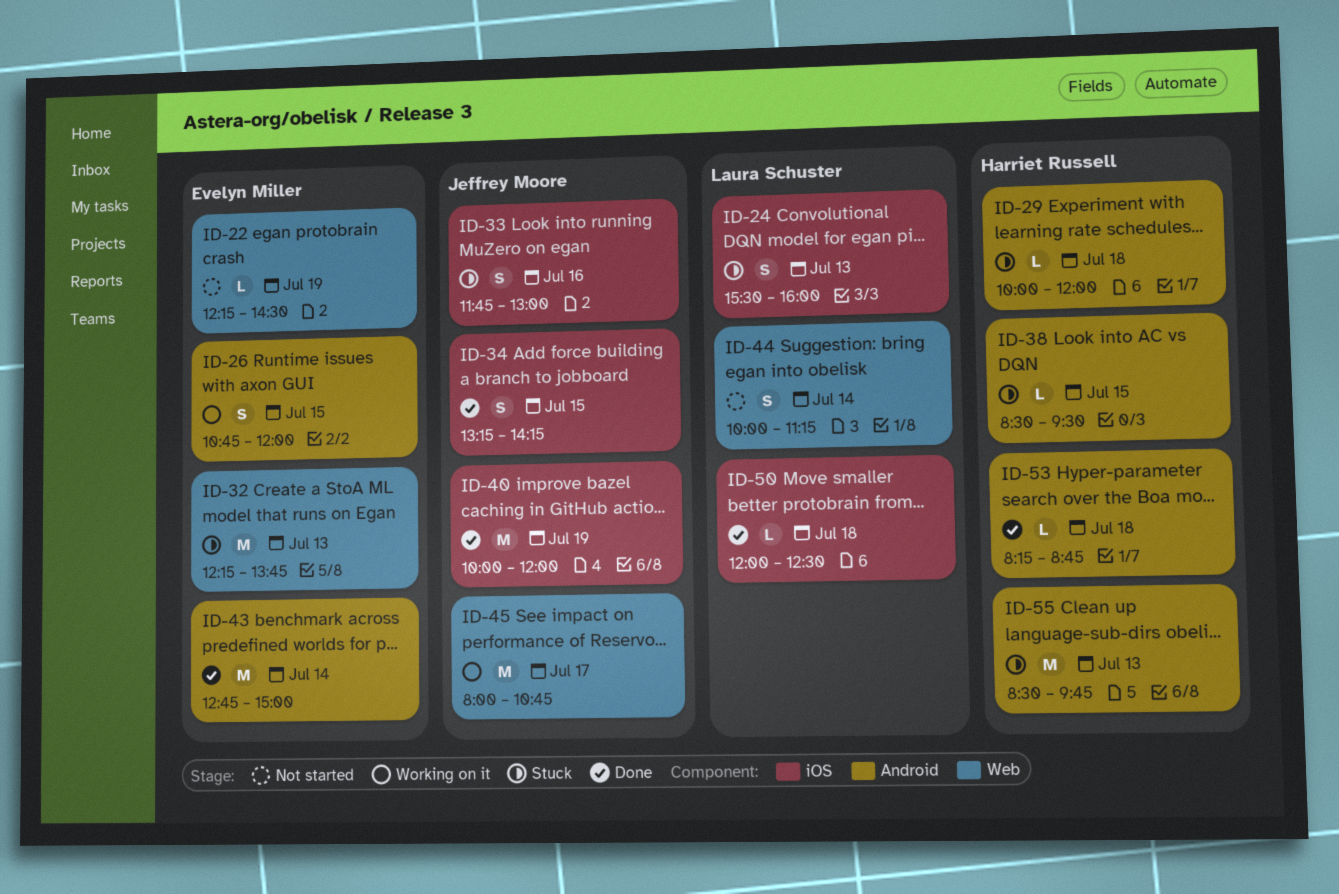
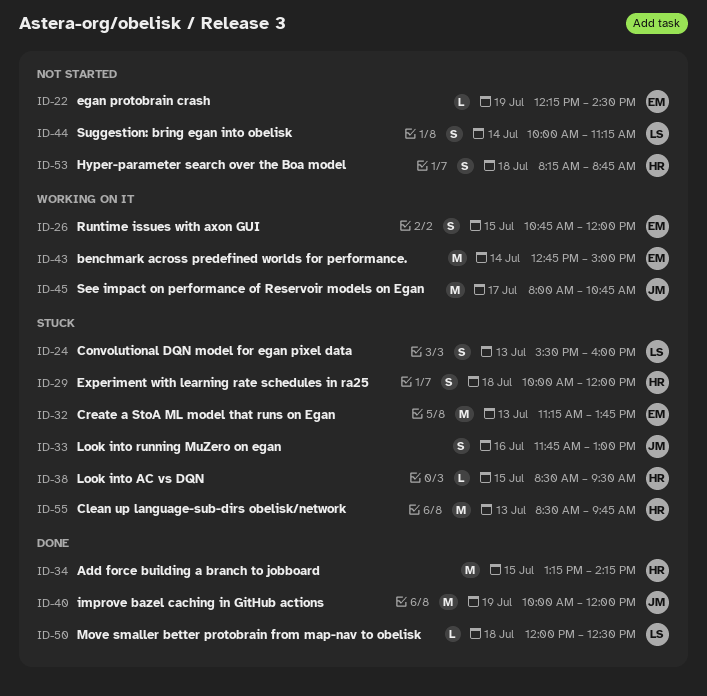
ID-29, estimate: L -> S
ID-32, begins: 12:15 -> 11:15
ID-34, owner: Jeffrey Moore -> Harriet Russell
ID-34, estimate: S -> M
ID-43, status: Done -> Working on it
ID-53, status: Done -> Not started
ID-53, estimate: L -> S

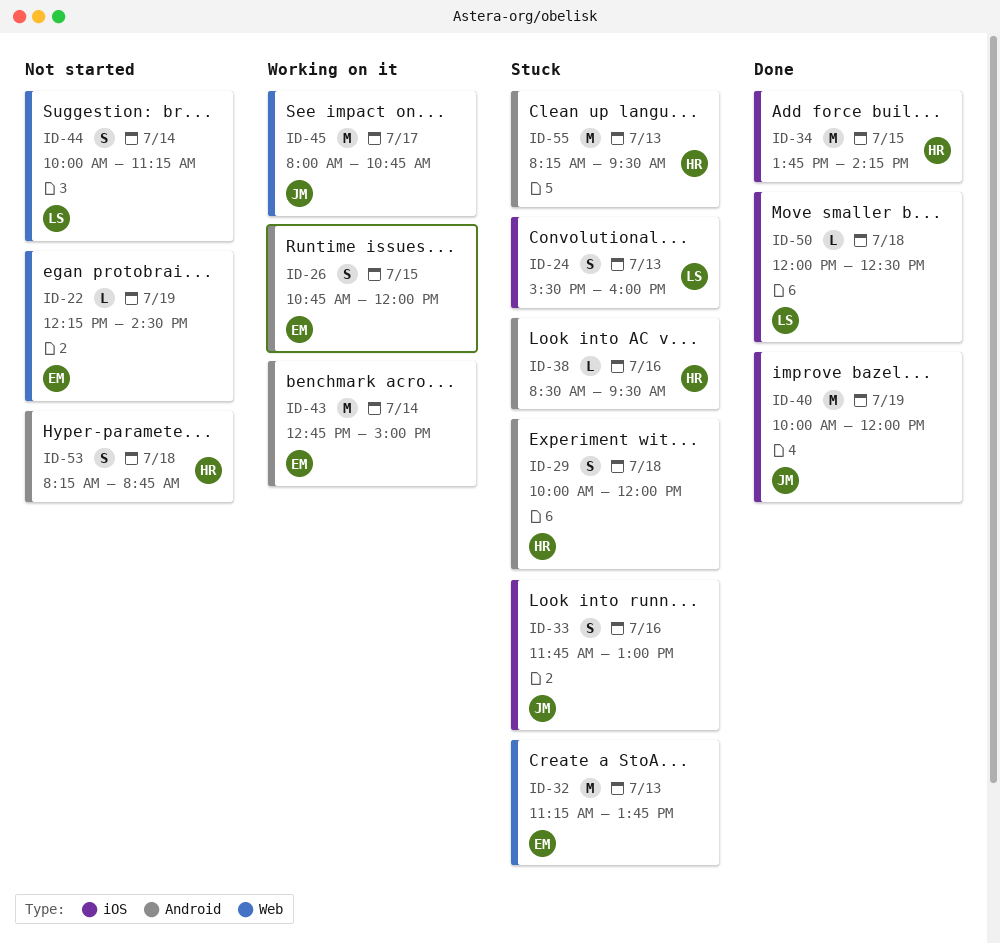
ID-34, begins: 13:15 -> 13:45
ID-38, day: Jul 15 -> Jul 16
ID-55, begins: 08:30 -> 08:15
ID-55, ends: 09:45 -> 09:30

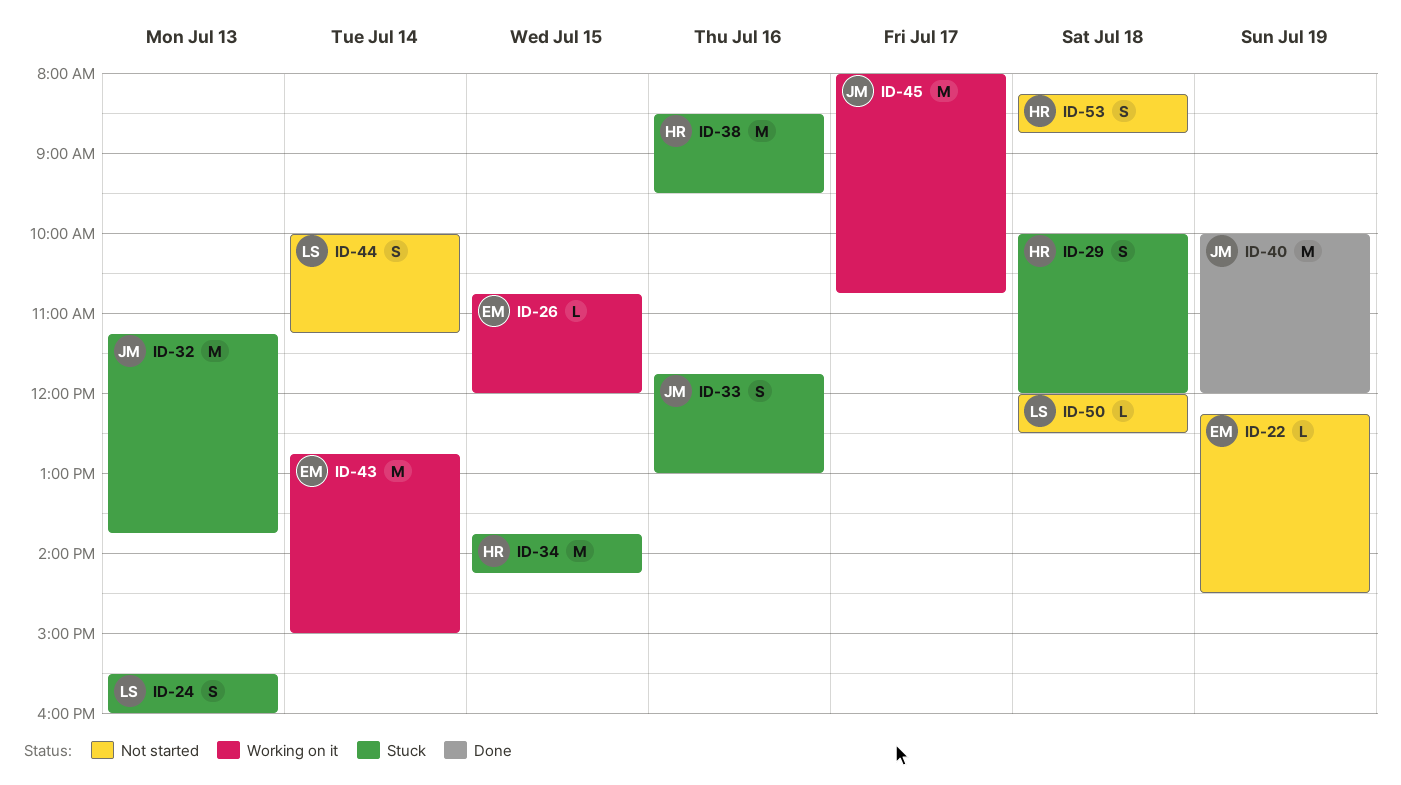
ID-26, estimate: S -> L
ID-32, owner: EM -> JM
ID-34, status: Done -> Stuck
ID-38, estimate: L -> M
ID-50, status: Done -> Not started
ID-55: present -> none

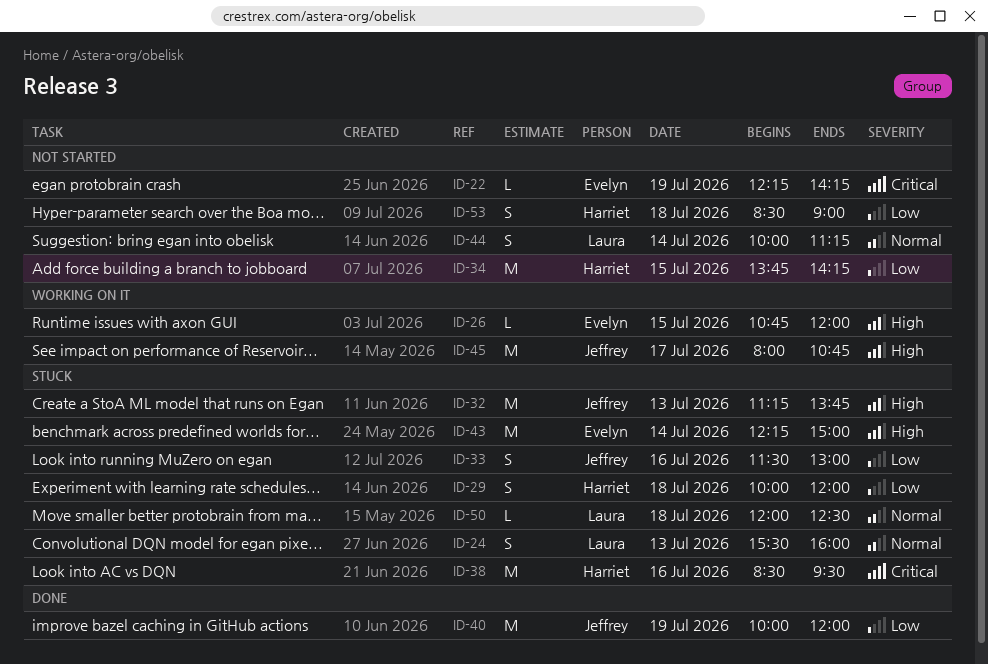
ID-22, ends: 14:30 -> 14:15
ID-33, begins: 11:45 -> 11:30
ID-34, status: Stuck -> Not started
ID-43, status: Working on it -> Stuck
ID-43, begins: 12:45 -> 12:15
ID-50, status: Not started -> Stuck
ID-53, begins: 08:15 -> 08:30
ID-53, ends: 08:45 -> 09:00

